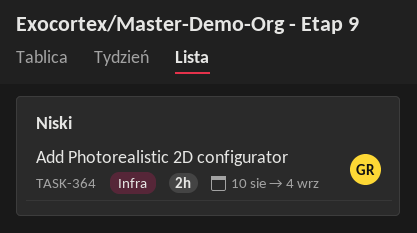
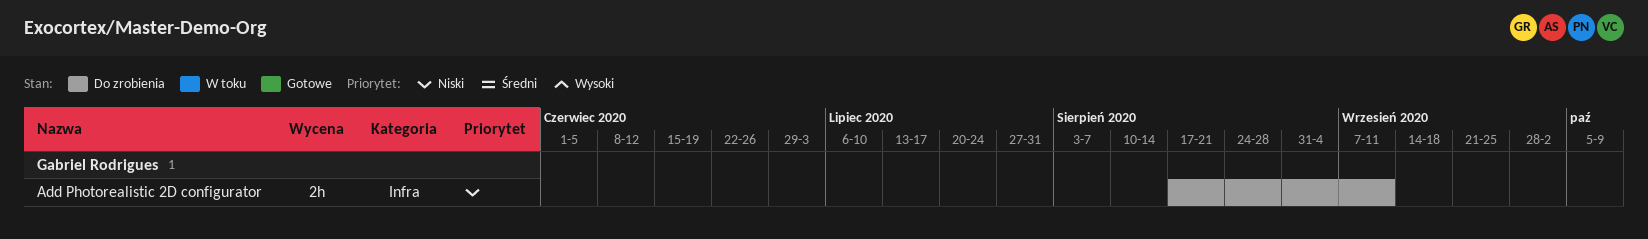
Add Photorealistic 2D configurator, start: Aug 10 -> Aug 17
Add Photorealistic 2D configurator, due: Sep 4 -> Sep 11

